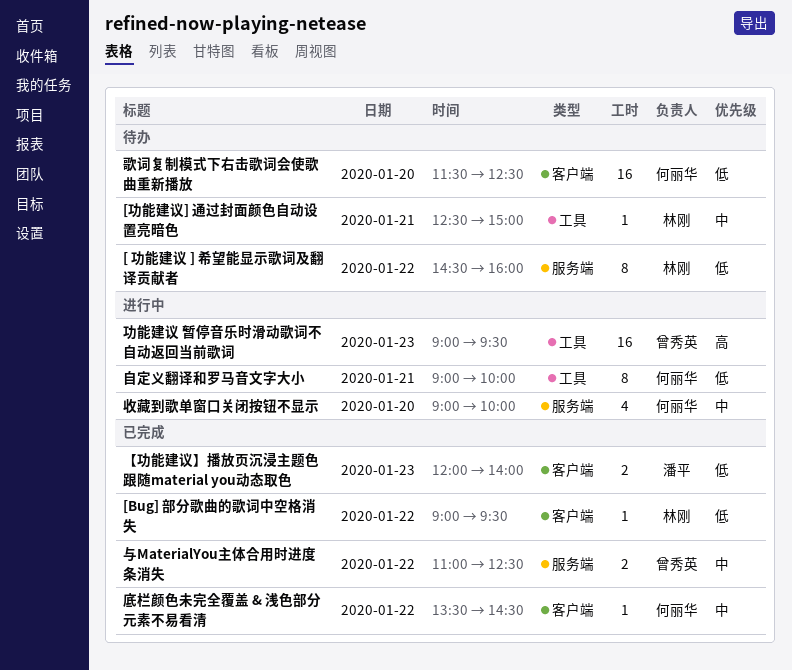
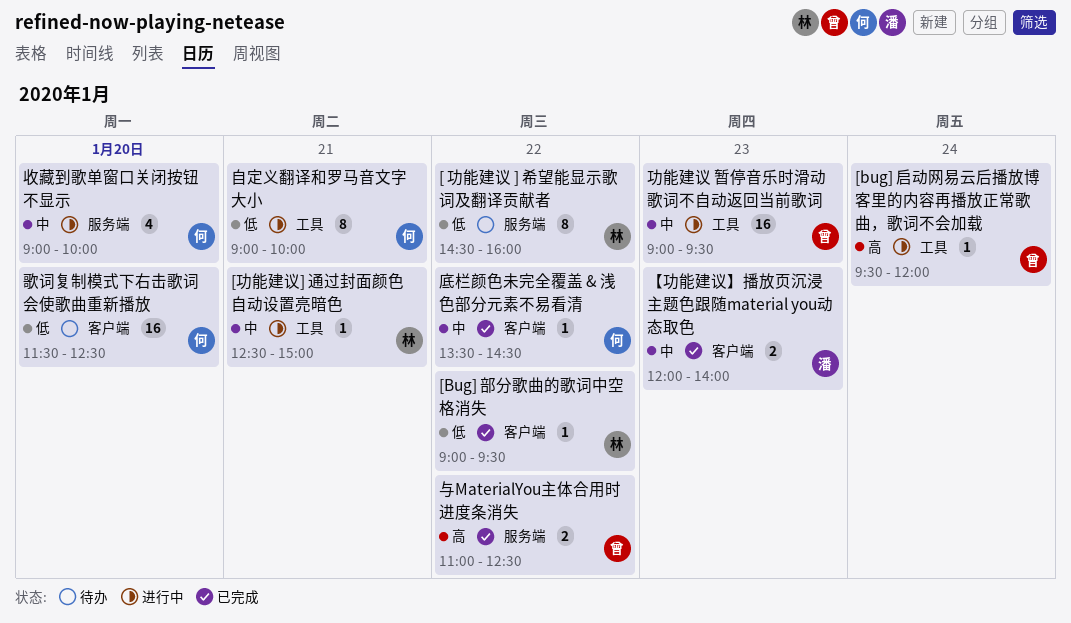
[bug] 启动网易云后播放博客里的内容再播放正常歌曲，歌词不会加载: none -> present
[功能建议] 通过封面颜色自动设置亮暗色, status: 待办 -> 进行中
【功能建议】播放页沉浸主题色跟随material you动态取色, priority: 低 -> 中
与MaterialYou主体合用时进度条消失, priority: 中 -> 高
功能建议 暂停音乐时滑动歌词不自动返回当前歌词, priority: 高 -> 中

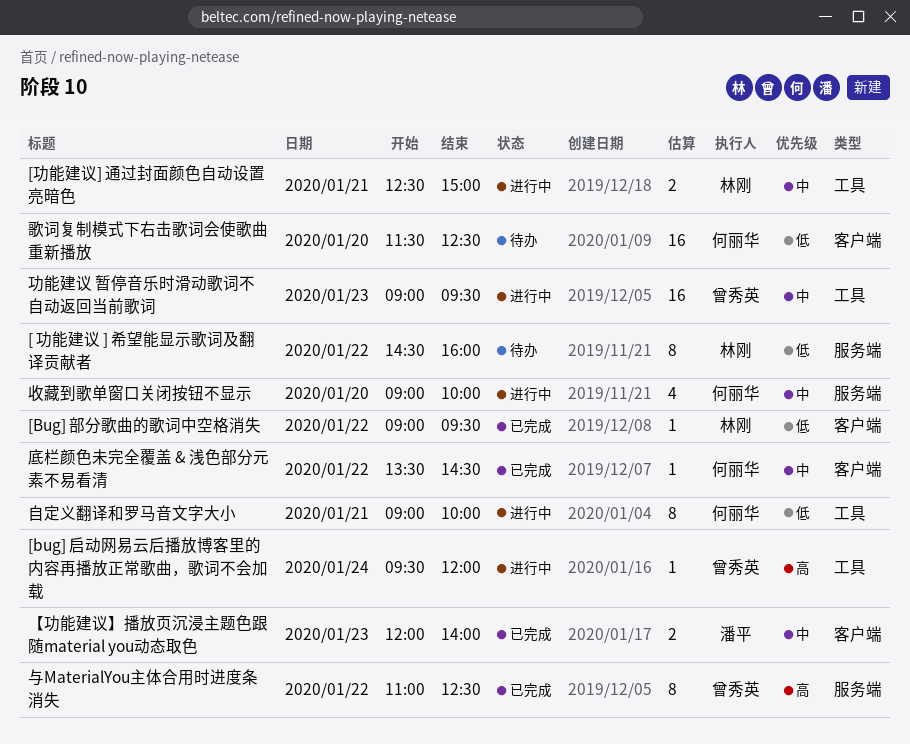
[功能建议] 通过封面颜色自动设置亮暗色, estimate: 1 -> 2
与MaterialYou主体合用时进度条消失, estimate: 2 -> 8

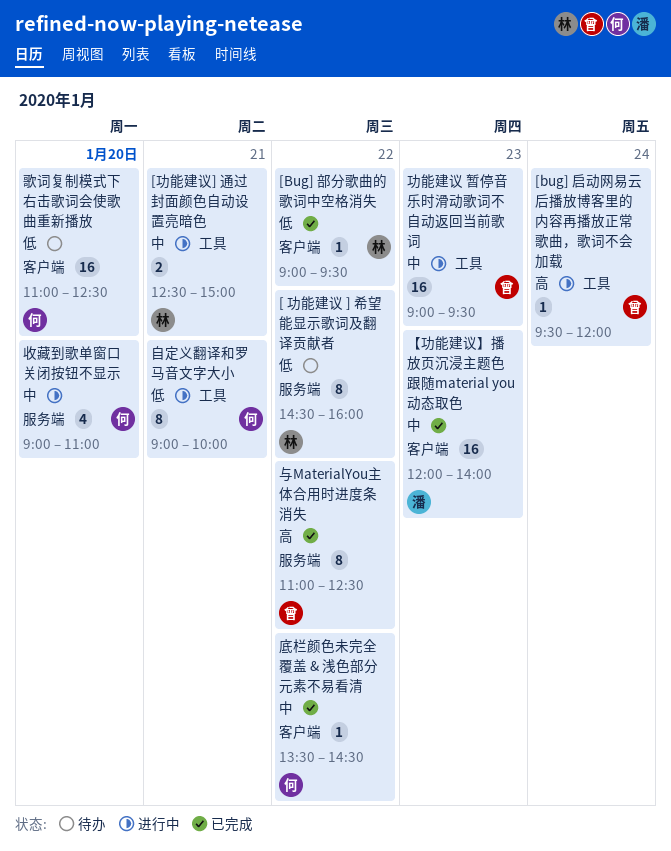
【功能建议】播放页沉浸主题色跟随material you动态取色, estimate: 2 -> 16
收藏到歌单窗口关闭按钮不显示, ends: 10:00 -> 11:00
歌词复制模式下右击歌词会使歌曲重新播放, begins: 11:30 -> 11:00

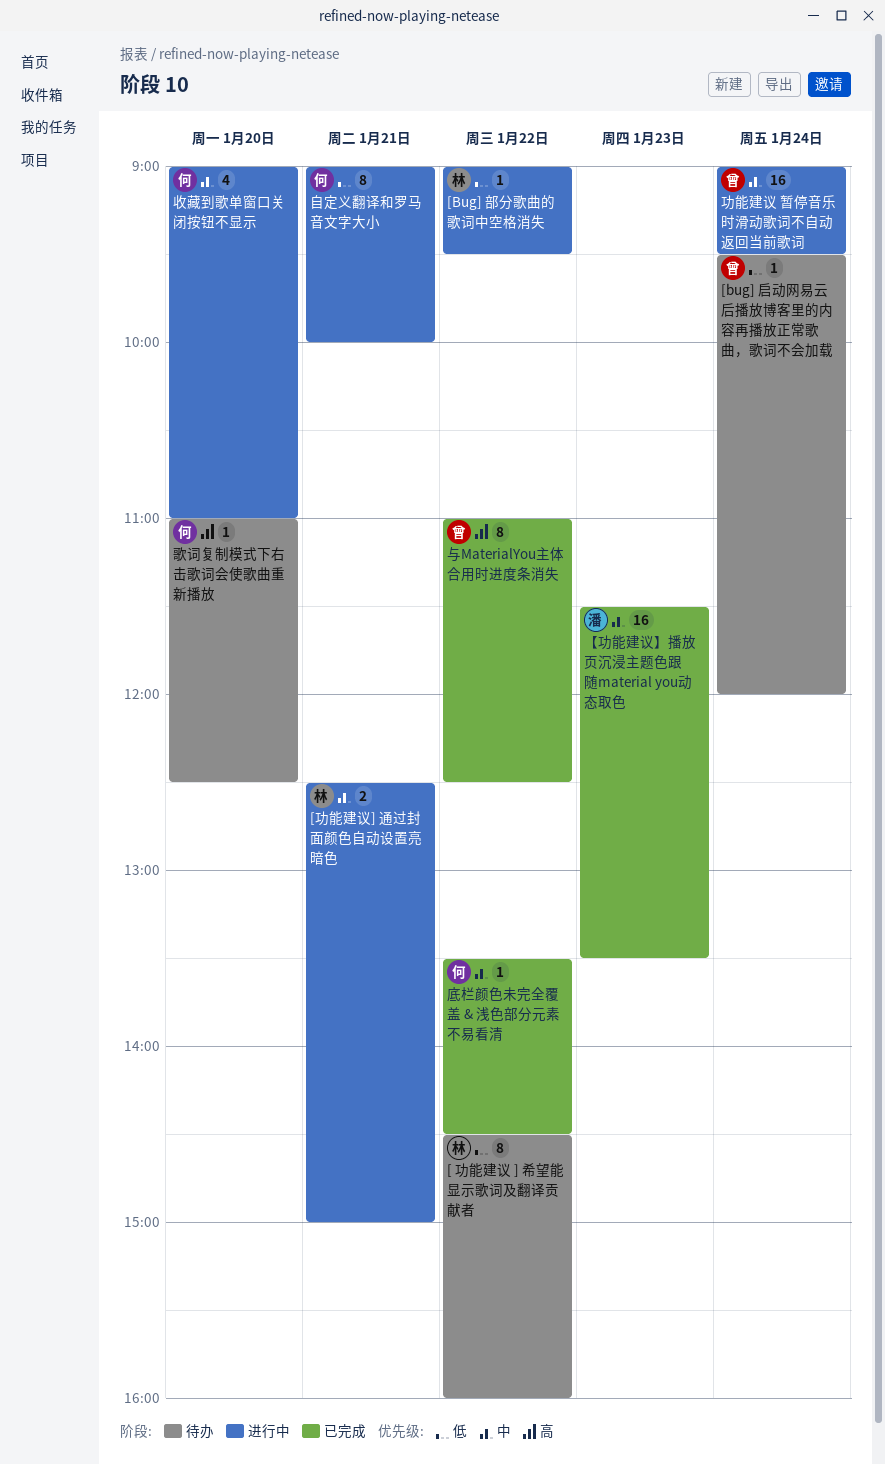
[bug] 启动网易云后播放博客里的内容再播放正常歌曲，歌词不会加载, status: 进行中 -> 待办
[bug] 启动网易云后播放博客里的内容再播放正常歌曲，歌词不会加载, priority: 高 -> 低
[Bug] 部分歌曲的歌词中空格消失, status: 已完成 -> 进行中
【功能建议】播放页沉浸主题色跟随material you动态取色, begins: 12:00 -> 11:30
【功能建议】播放页沉浸主题色跟随material you动态取色, ends: 14:00 -> 13:30
功能建议 暂停音乐时滑动歌词不自动返回当前歌词, day: Jan 23 -> Jan 24
歌词复制模式下右击歌词会使歌曲重新播放, priority: 低 -> 高
歌词复制模式下右击歌词会使歌曲重新播放, estimate: 16 -> 1

